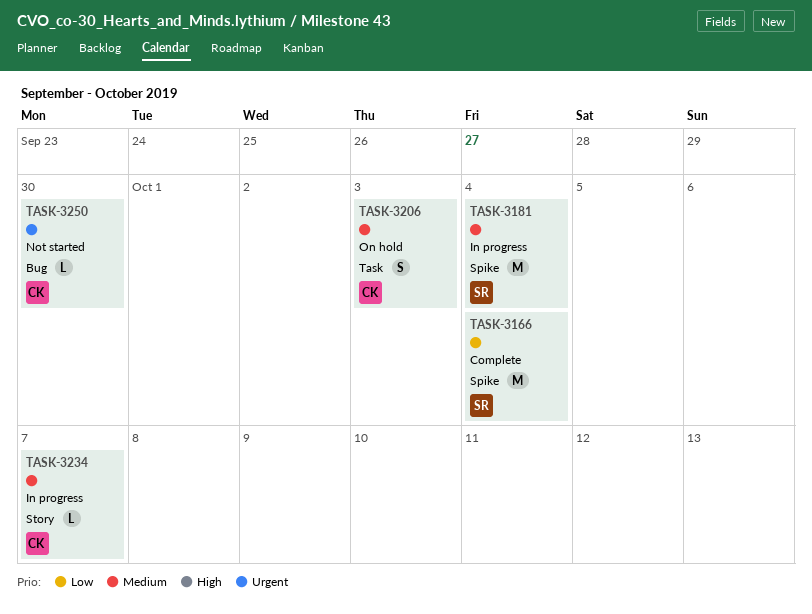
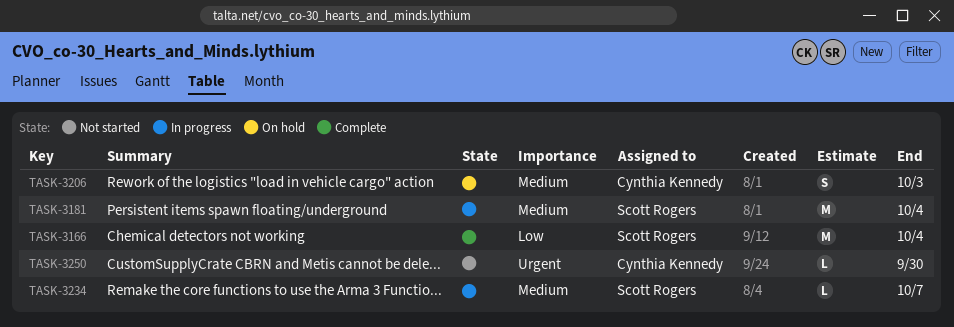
TASK-3234, owner: Cynthia Kennedy -> Scott Rogers

